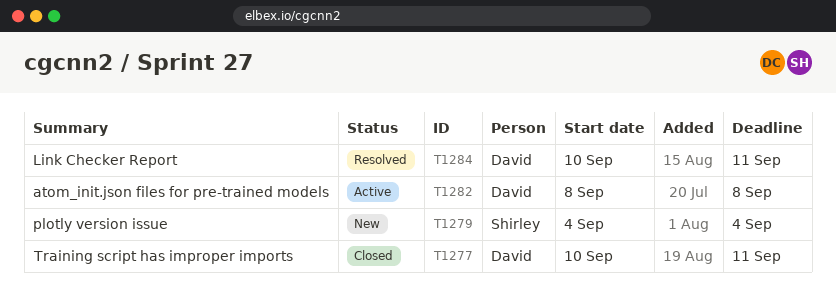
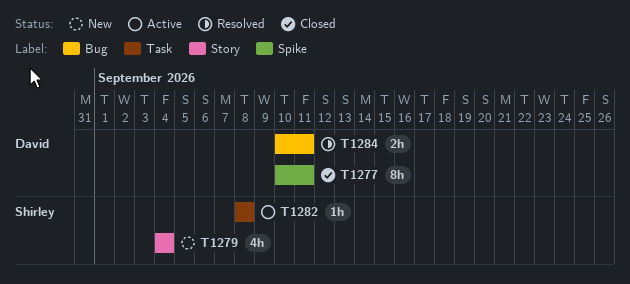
T1282, owner: David -> Shirley

